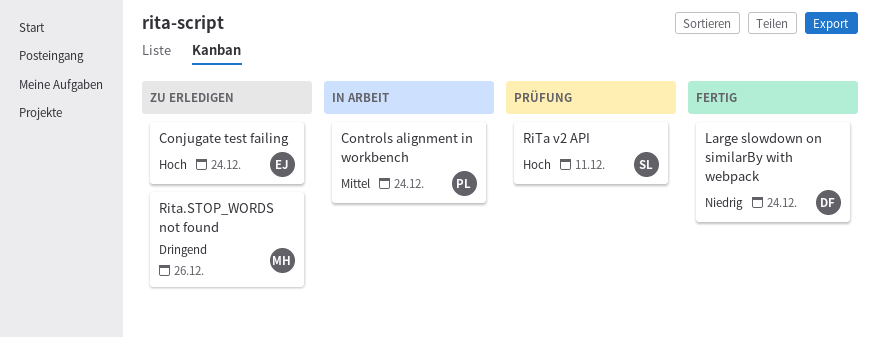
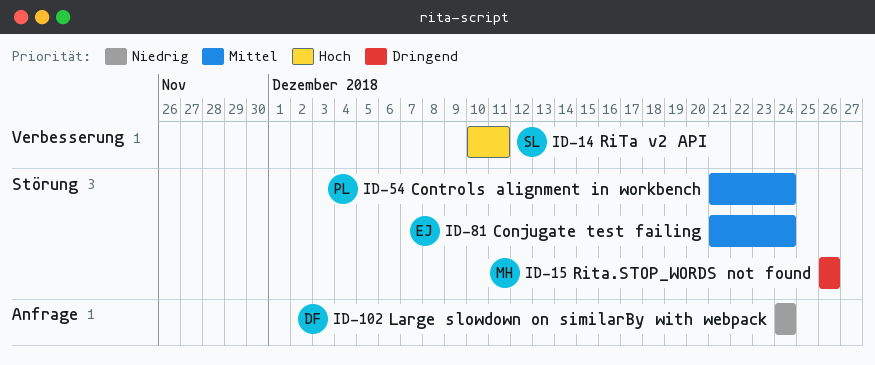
Conjugate test failing, priority: Hoch -> Mittel

